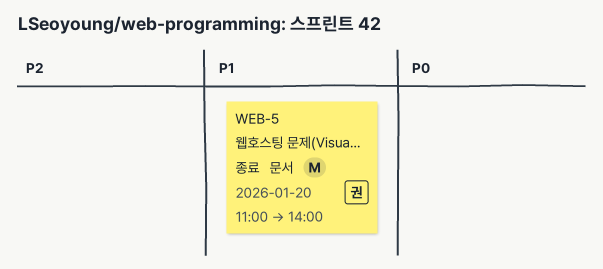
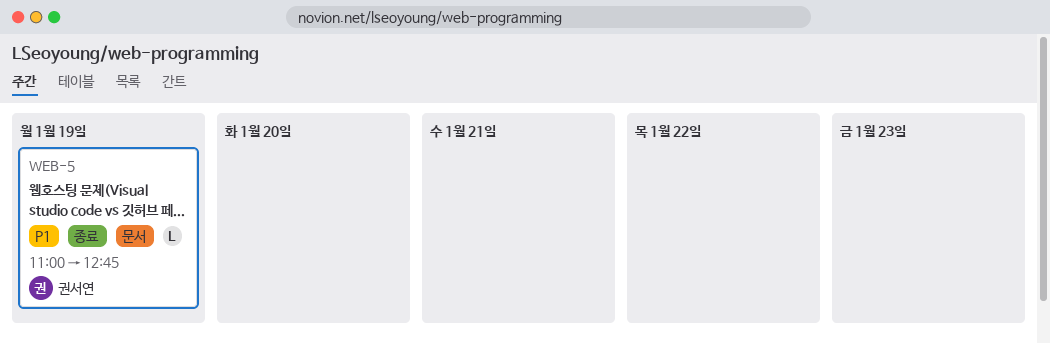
WEB-5, estimate: M -> L
WEB-5, day: Jan 20 -> Jan 19
WEB-5, ends: 14:00 -> 12:45

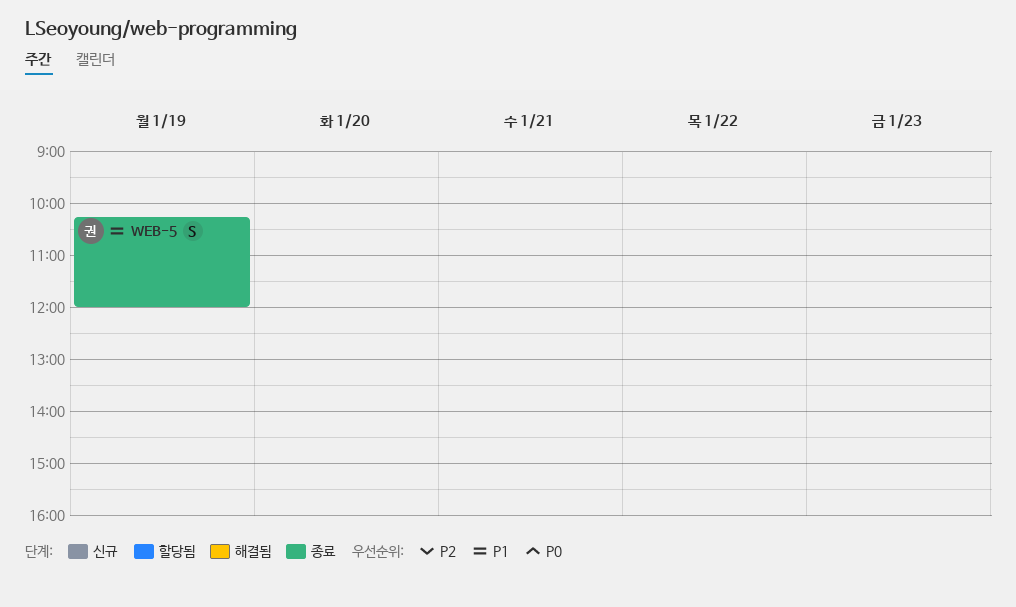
WEB-5, estimate: L -> S
WEB-5, begins: 11:00 -> 10:15
WEB-5, ends: 12:45 -> 12:00

